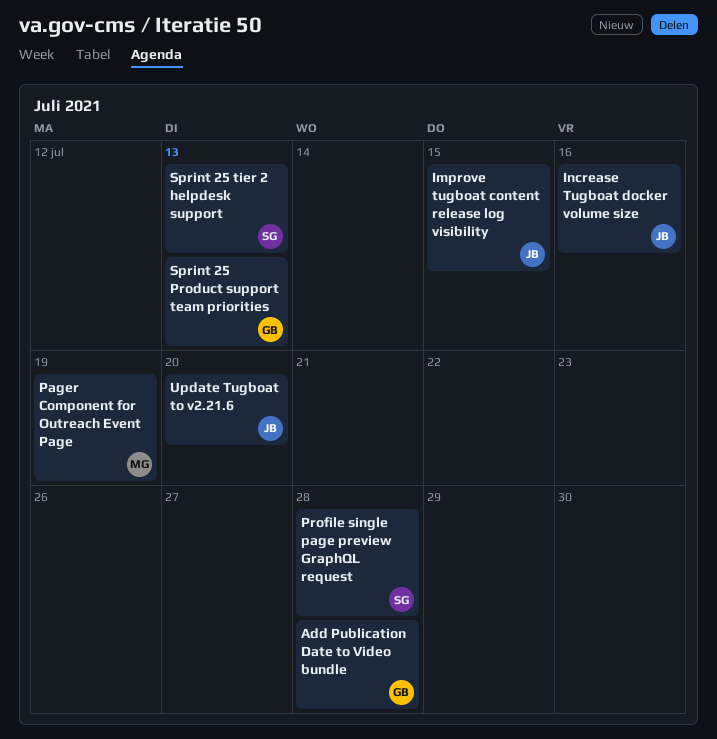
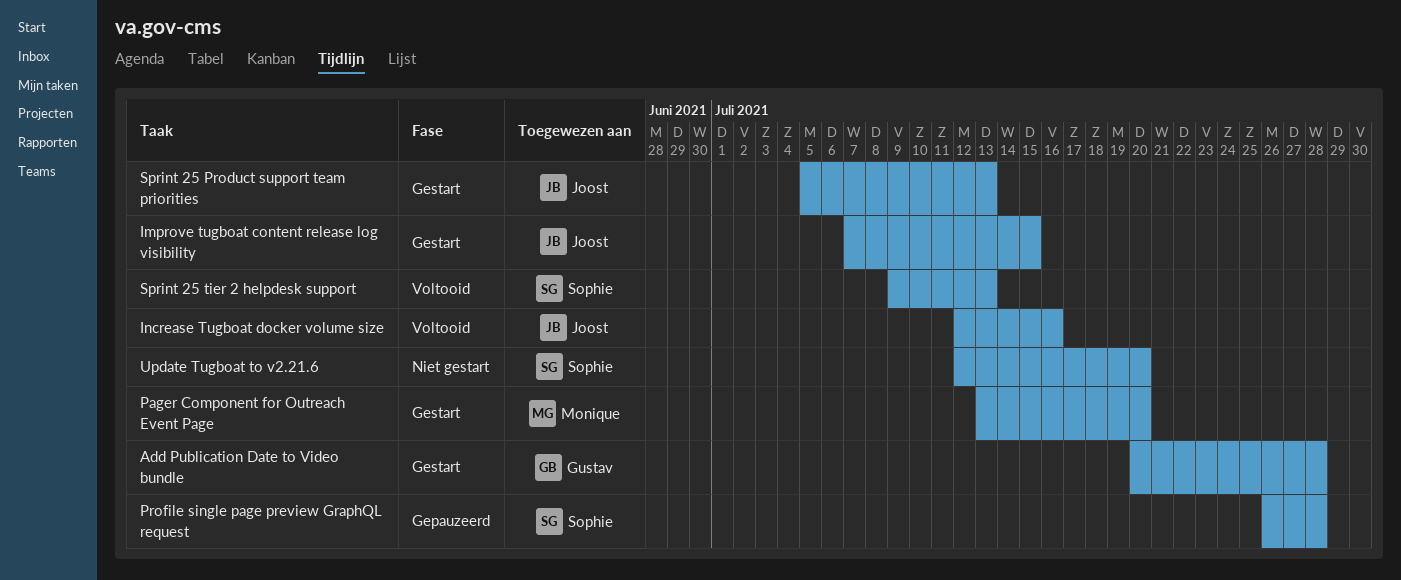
Pager Component for Outreach Event Page, due: Jul 19 -> Jul 20
Sprint 25 Product support team priorities, owner: Gustav -> Joost
Update Tugboat to v2.21.6, owner: Joost -> Sophie

